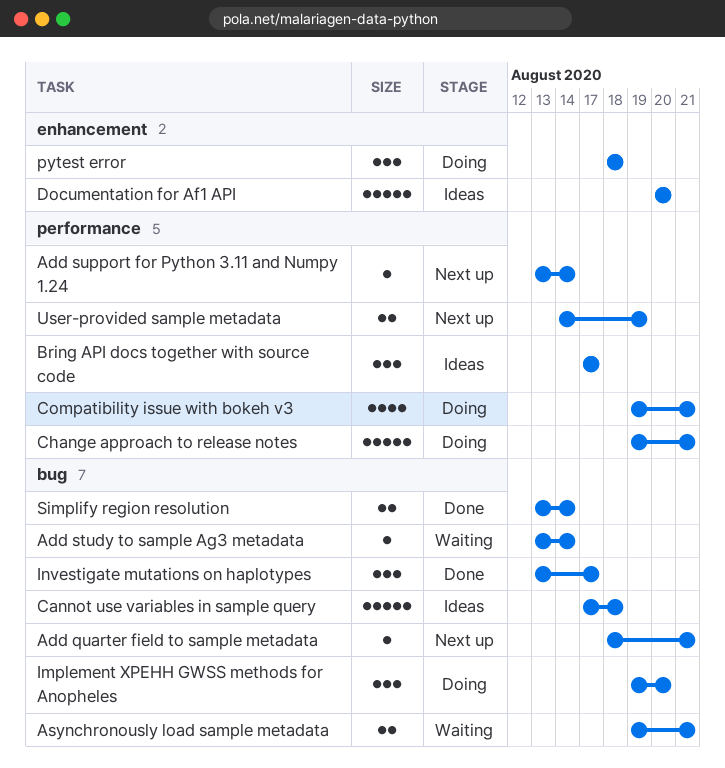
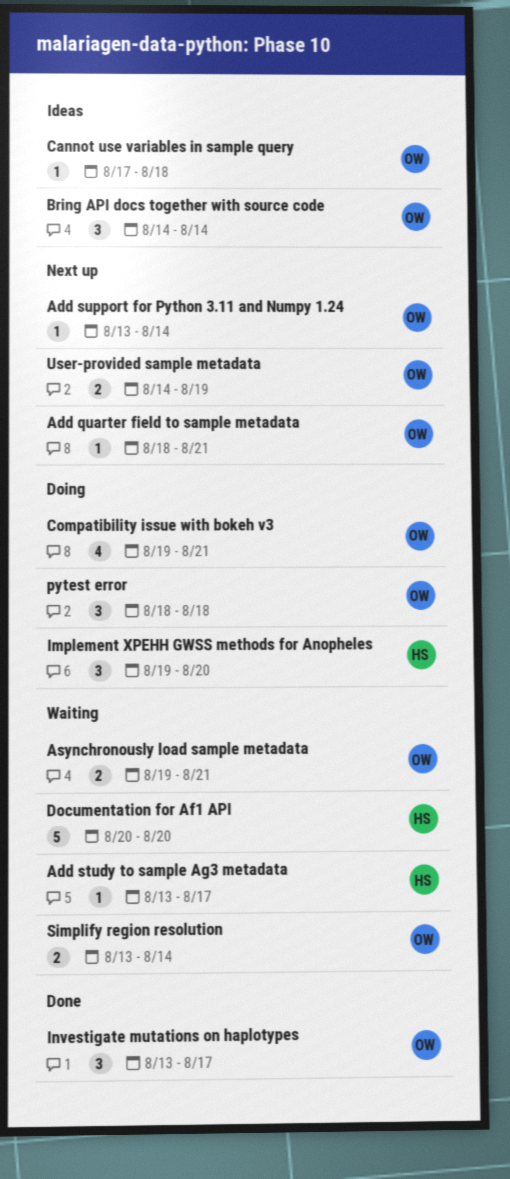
Add study to sample Ag3 metadata, due: Aug 14 -> Aug 17
Bring API docs together with source code, start: Aug 17 -> Aug 14
Bring API docs together with source code, due: Aug 17 -> Aug 14
Cannot use variables in sample query, estimate: 5 -> 1
Change approach to release notes: present -> none
Documentation for Af1 API, status: Ideas -> Waiting
Simplify region resolution, status: Done -> Waiting

